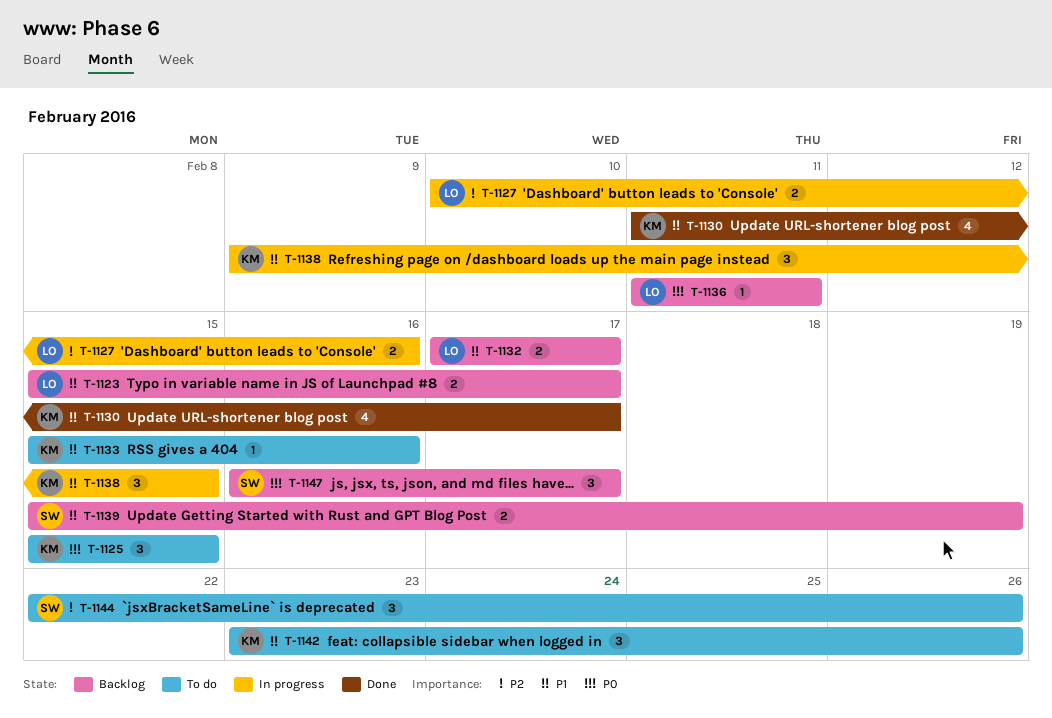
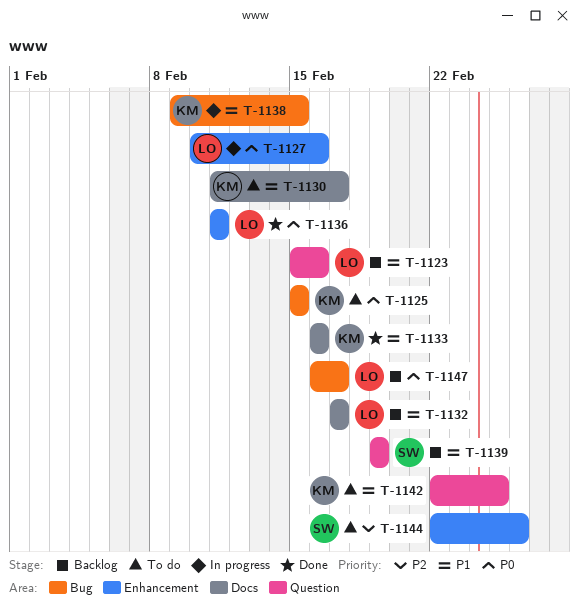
T-1123, due: Feb 17 -> Feb 16
T-1127, priority: P2 -> P0
T-1130, status: Done -> To do
T-1133, status: To do -> Done
T-1133, start: Feb 15 -> Feb 16
T-1136, status: Backlog -> Done
T-1139, start: Feb 15 -> Feb 19
T-1142, start: Feb 23 -> Feb 22
T-1142, due: Feb 26 -> Feb 25
T-1147, owner: SW -> LO

